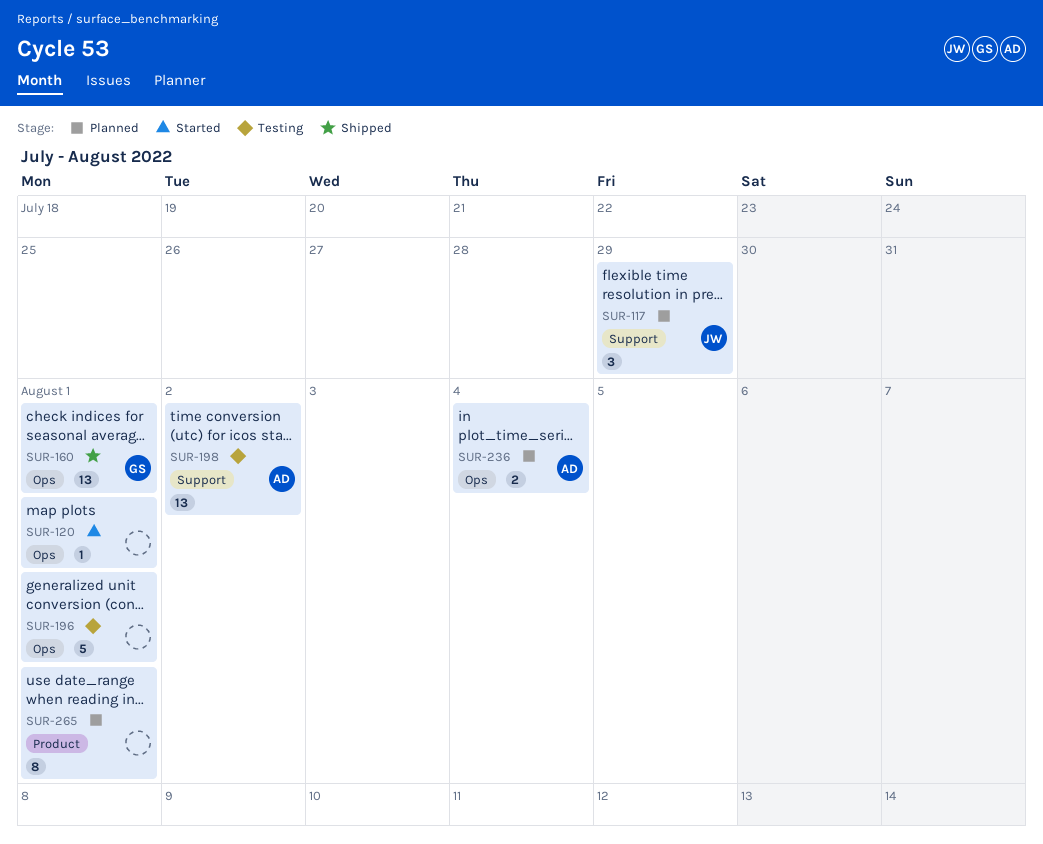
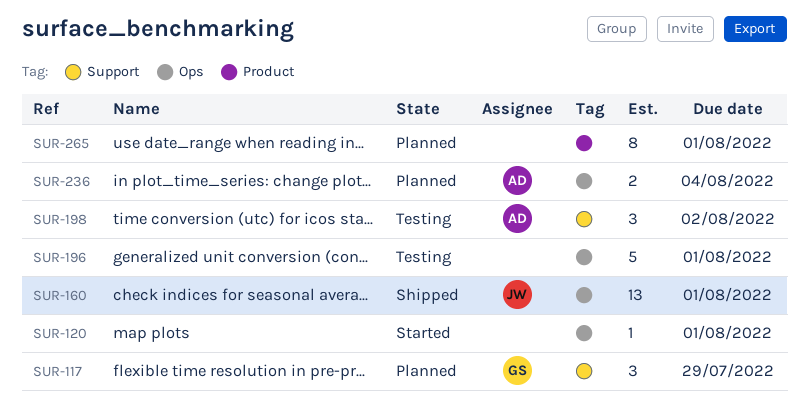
SUR-117, owner: JW -> GS
SUR-160, owner: GS -> JW
SUR-198, estimate: 13 -> 3

